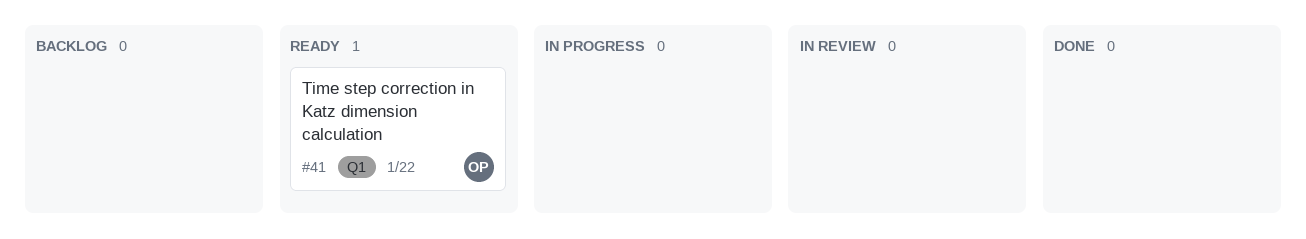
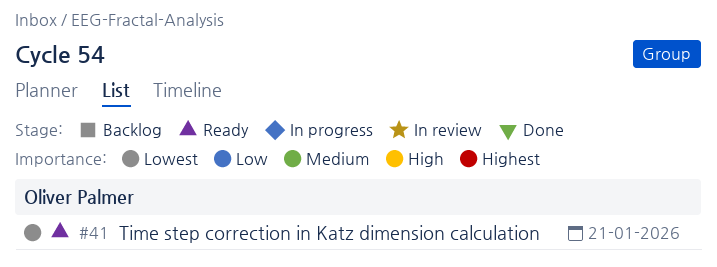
#41, due: Jan 22 -> Jan 21

